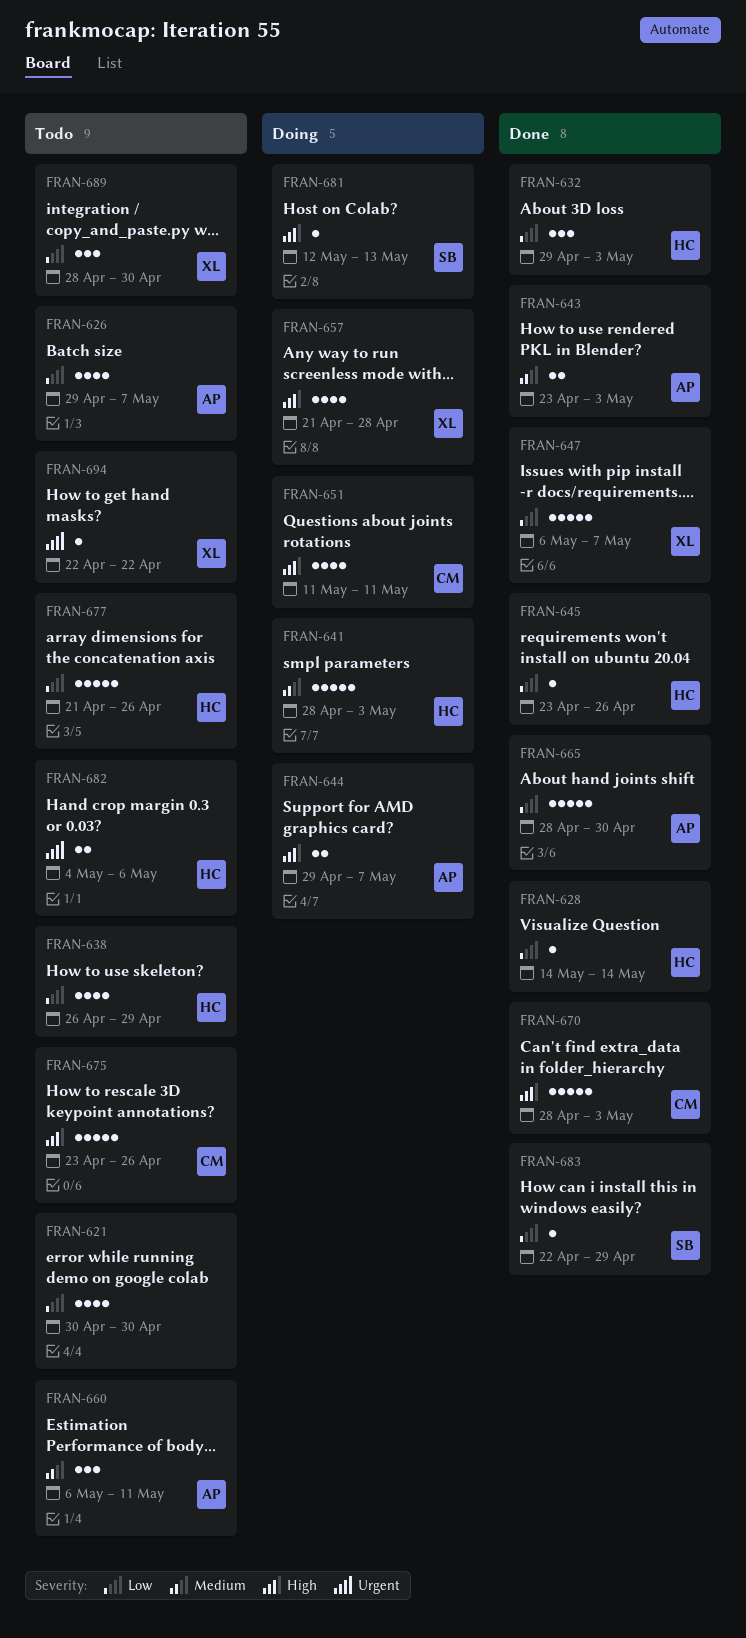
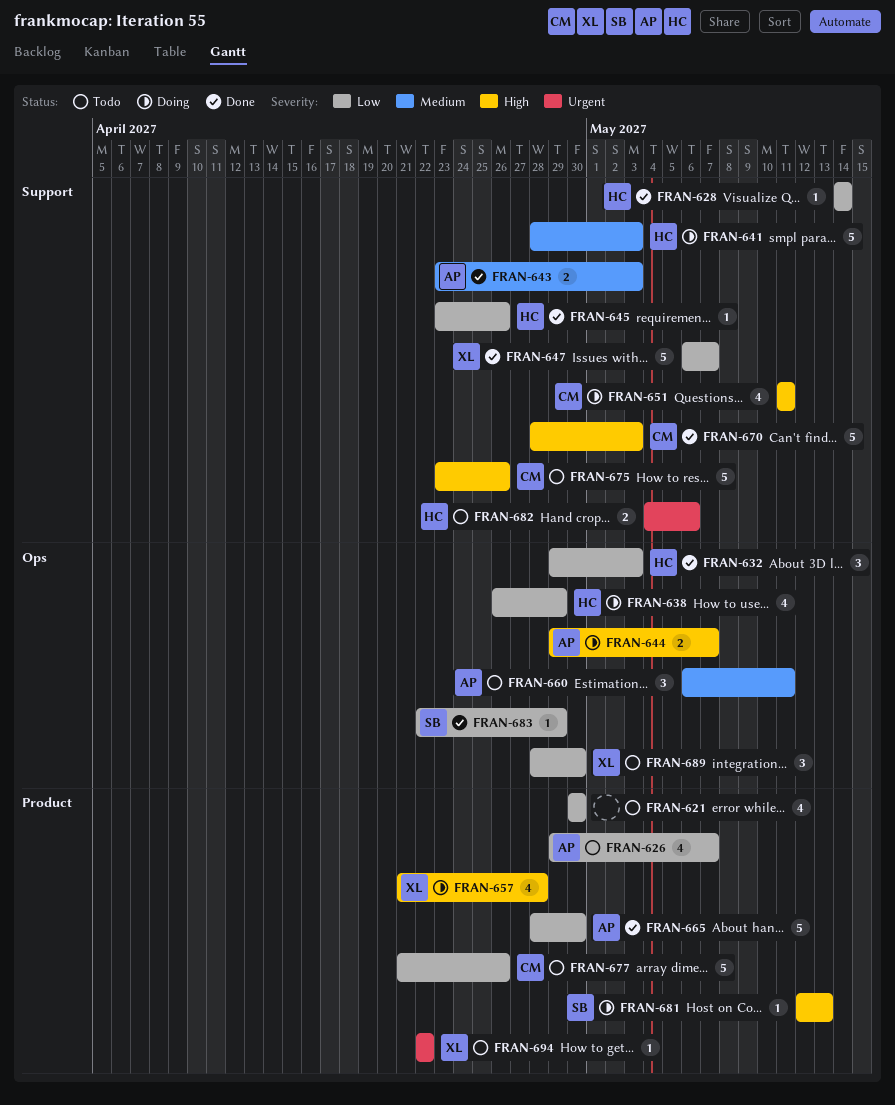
FRAN-638, status: Todo -> Doing
FRAN-677, owner: HC -> CM

